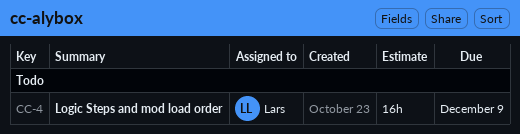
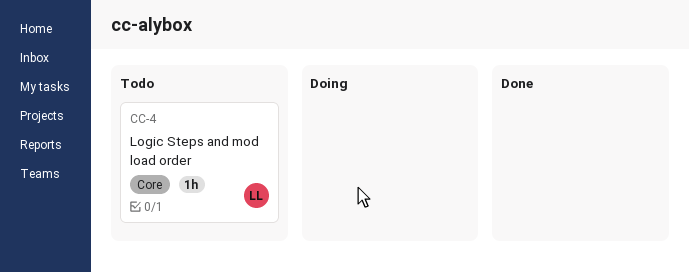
CC-4, estimate: 16h -> 1h

